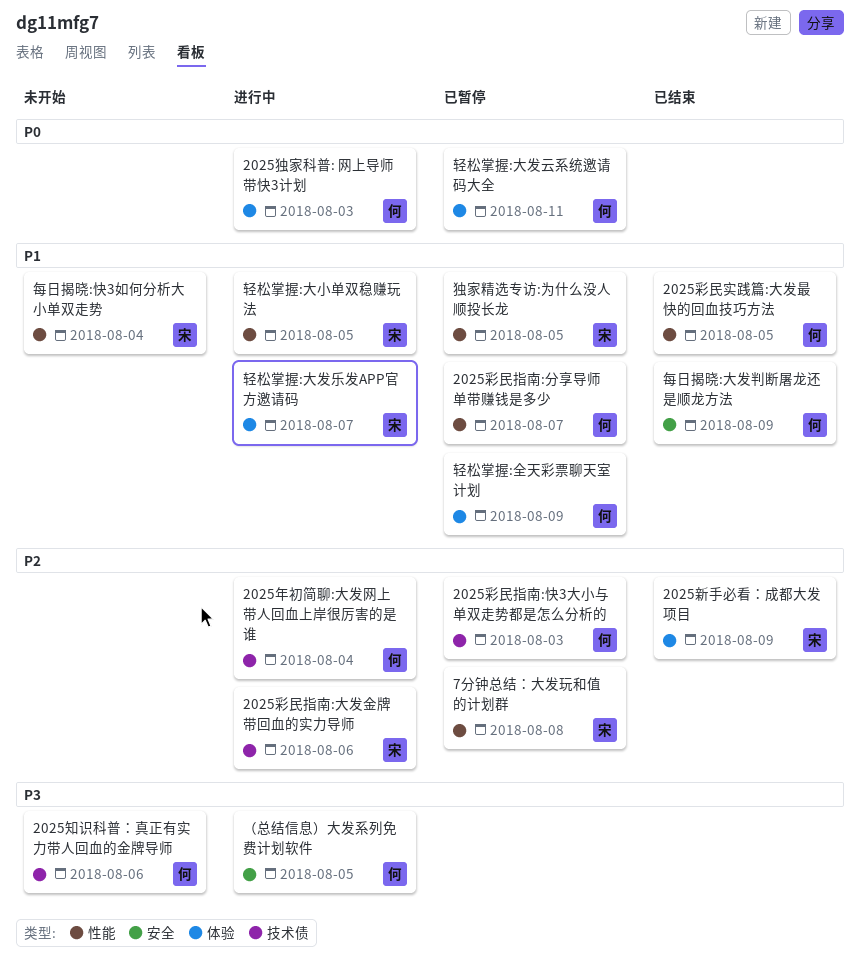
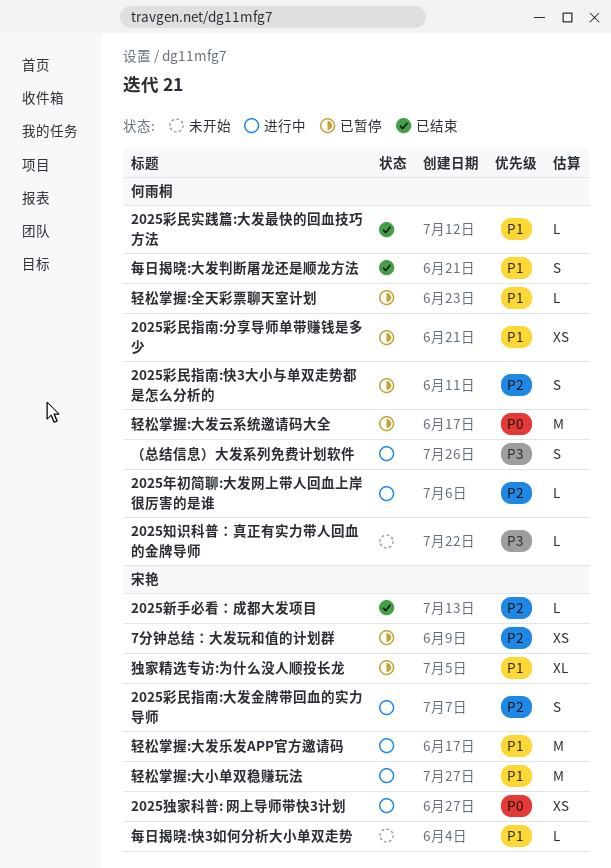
2025独家科普: 网上导师带快3计划, owner: 何雨桐 -> 宋艳

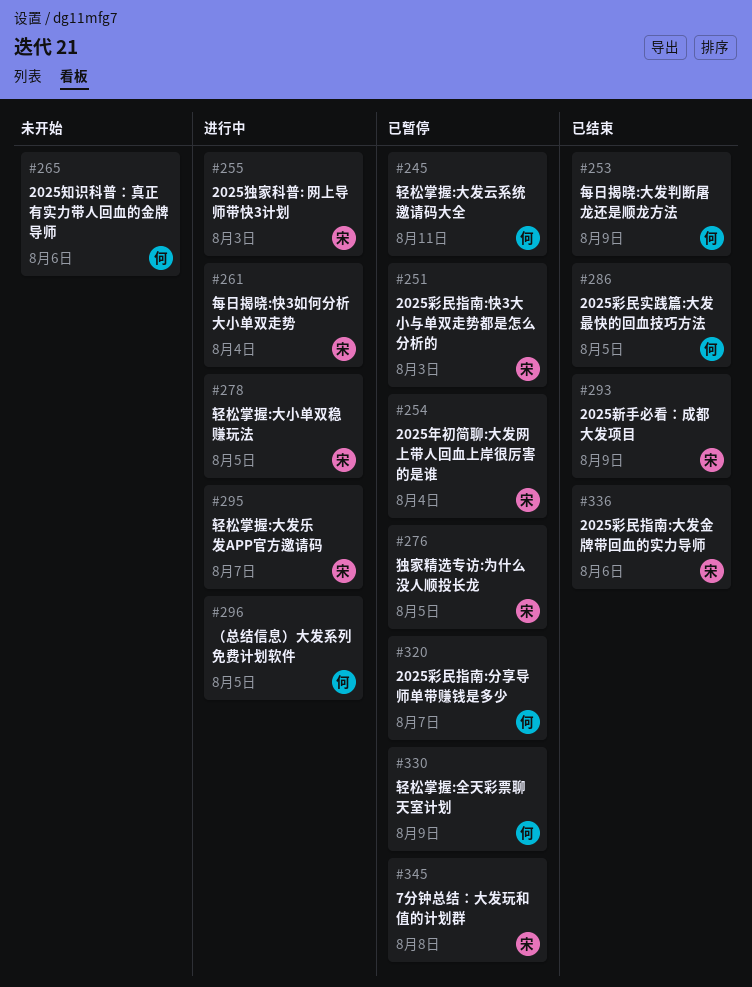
2025年初简聊:大发网上带人回血上岸很厉害的是谁, status: 进行中 -> 已暂停
2025年初简聊:大发网上带人回血上岸很厉害的是谁, owner: 何雨桐 -> 宋艳
2025彩民指南:大发金牌带回血的实力导师, status: 进行中 -> 已结束
2025彩民指南:快3大小与单双走势都是怎么分析的, owner: 何雨桐 -> 宋艳
每日揭晓:快3如何分析大小单双走势, status: 未开始 -> 进行中

